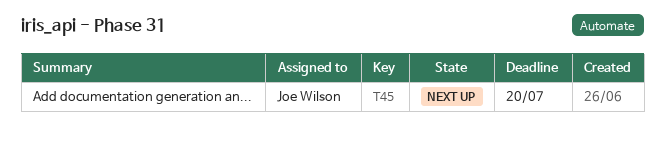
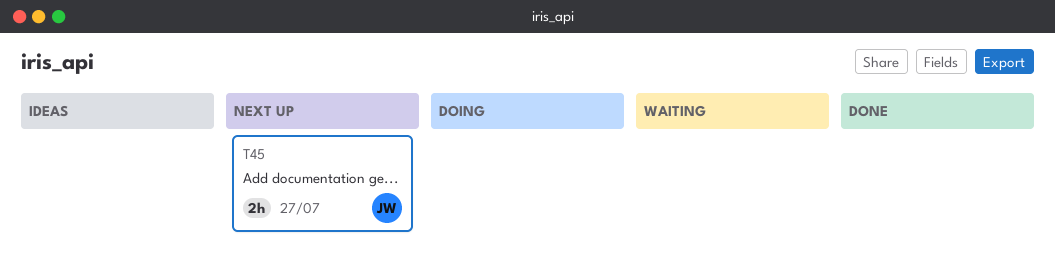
T45, due: Jul 20 -> Jul 27

